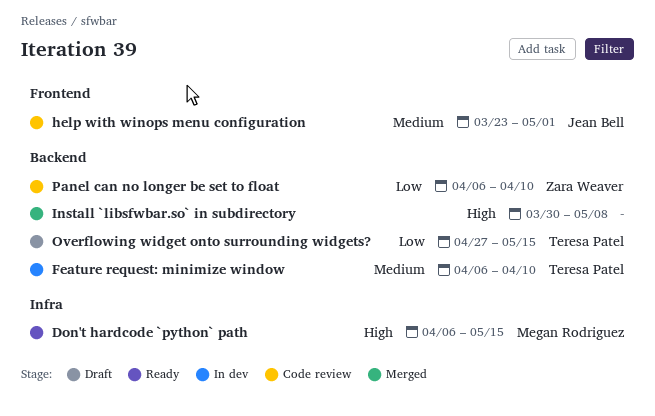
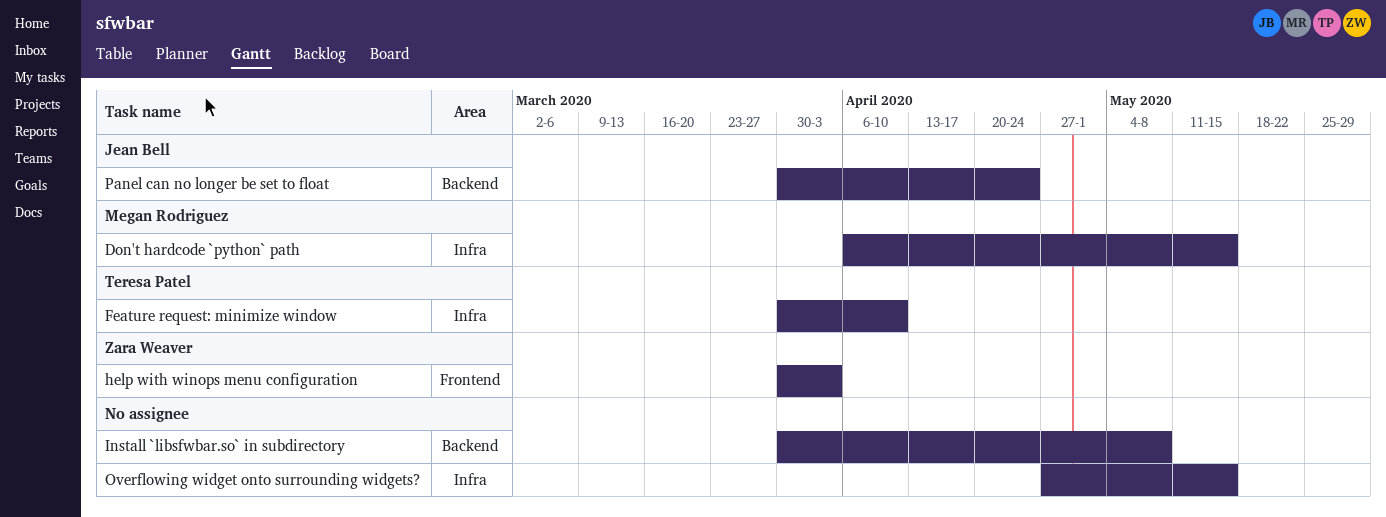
Feature request: minimize window, label: Backend -> Infra
Feature request: minimize window, start: Apr 6 -> Mar 30
help with winops menu configuration, owner: Jean Bell -> Zara Weaver
help with winops menu configuration, start: Mar 23 -> Mar 30
help with winops menu configuration, due: May 1 -> Apr 3
Overflowing widget onto surrounding widgets?, owner: Teresa Patel -> none
Overflowing widget onto surrounding widgets?, label: Backend -> Infra
Panel can no longer be set to float, owner: Zara Weaver -> Jean Bell
Panel can no longer be set to float, start: Apr 6 -> Mar 30
Panel can no longer be set to float, due: Apr 10 -> Apr 24

